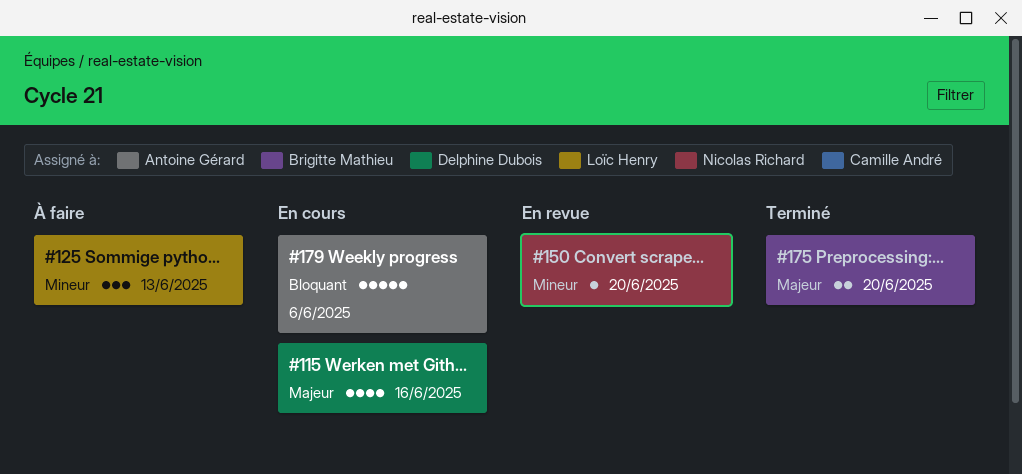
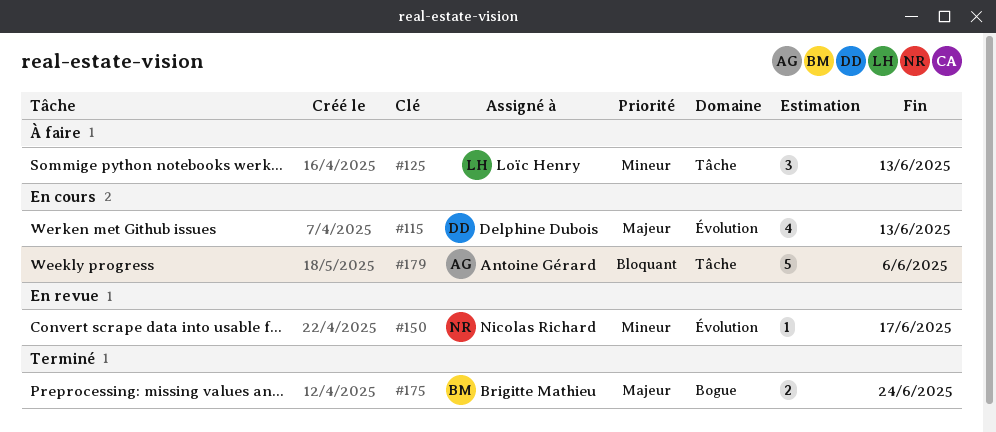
#115, due: Jun 16 -> Jun 13
#150, due: Jun 20 -> Jun 17
#175, due: Jun 20 -> Jun 24

